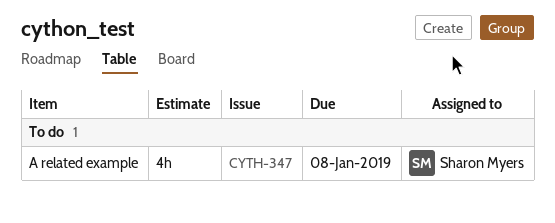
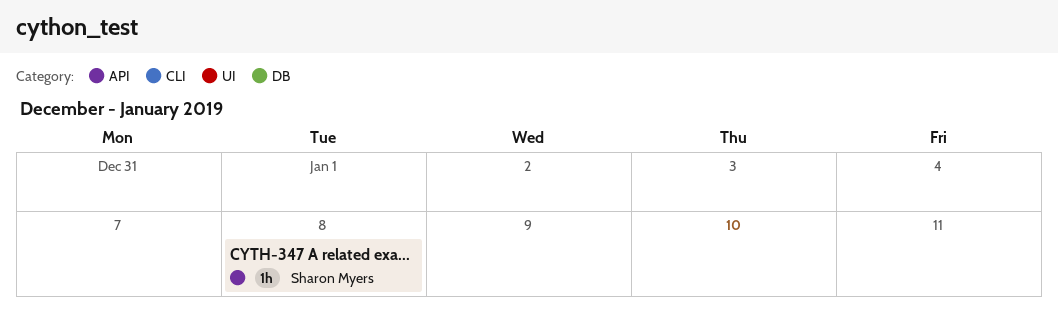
CYTH-347, estimate: 4h -> 1h

